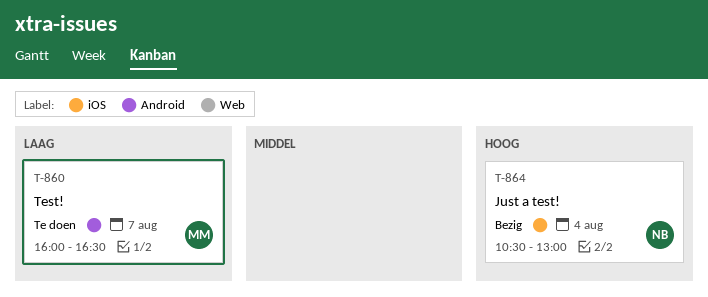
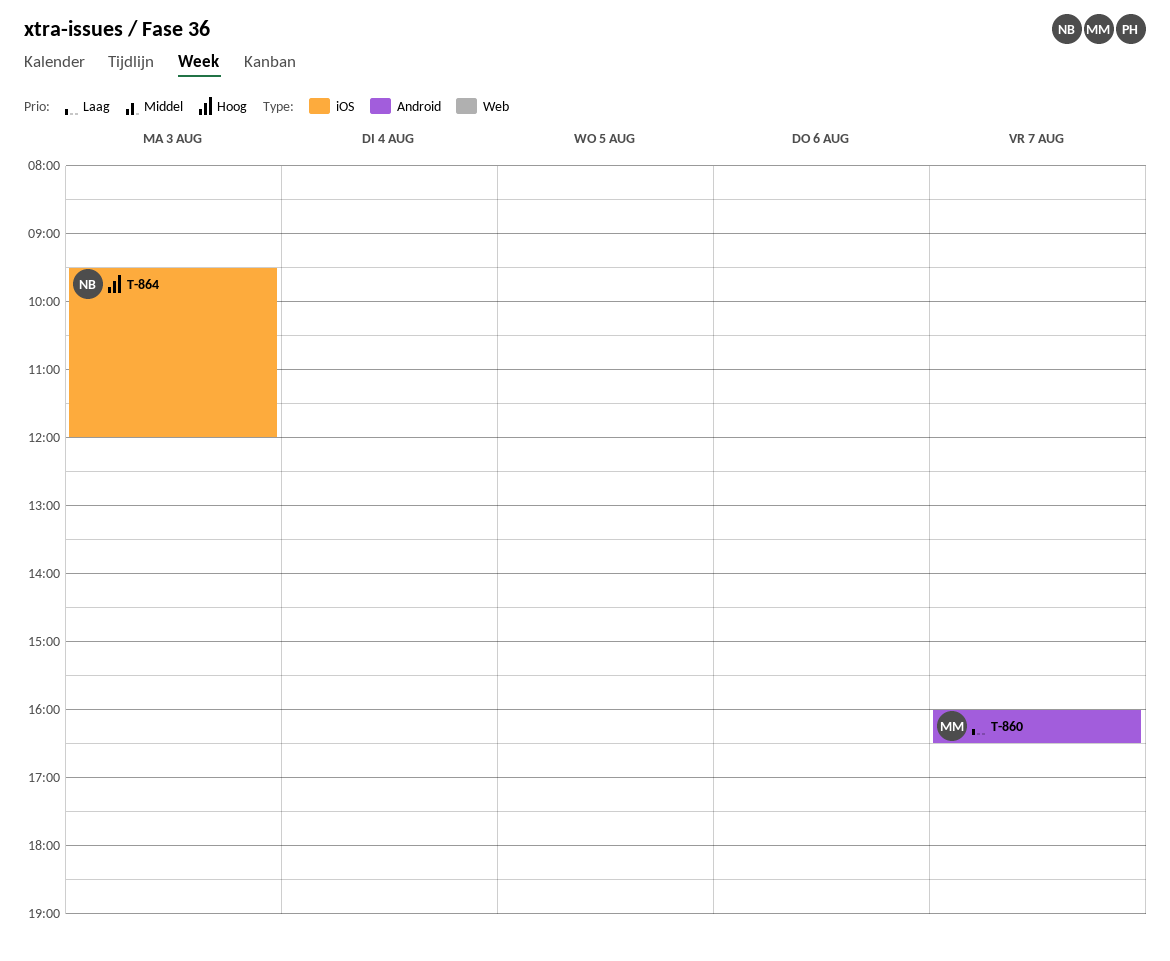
T-864, day: Aug 4 -> Aug 3
T-864, begins: 10:30 -> 09:30
T-864, ends: 13:00 -> 12:00

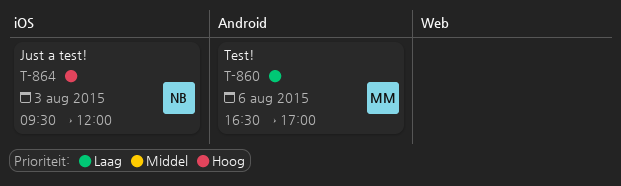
T-860, day: Aug 7 -> Aug 6
T-860, begins: 16:00 -> 16:30
T-860, ends: 16:30 -> 17:00

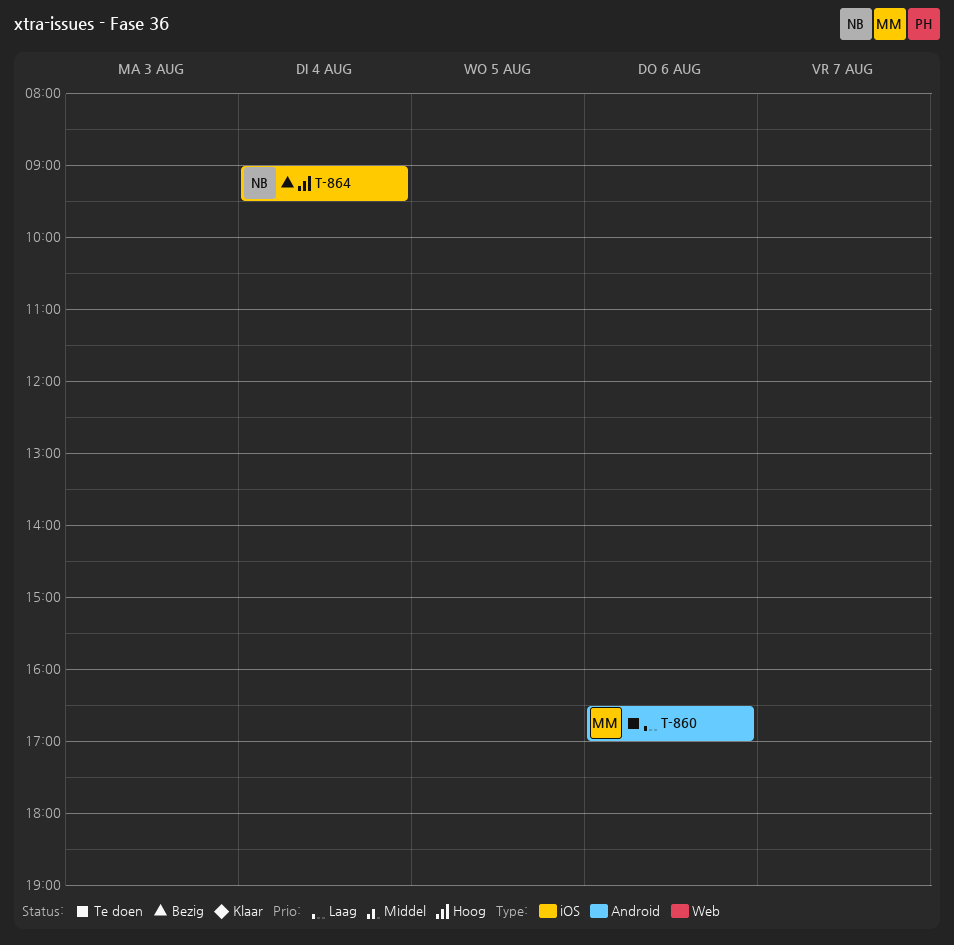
T-864, day: Aug 3 -> Aug 4
T-864, begins: 09:30 -> 09:00
T-864, ends: 12:00 -> 09:30

